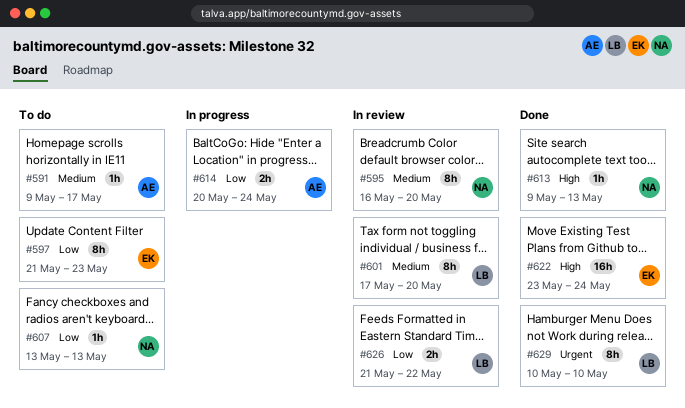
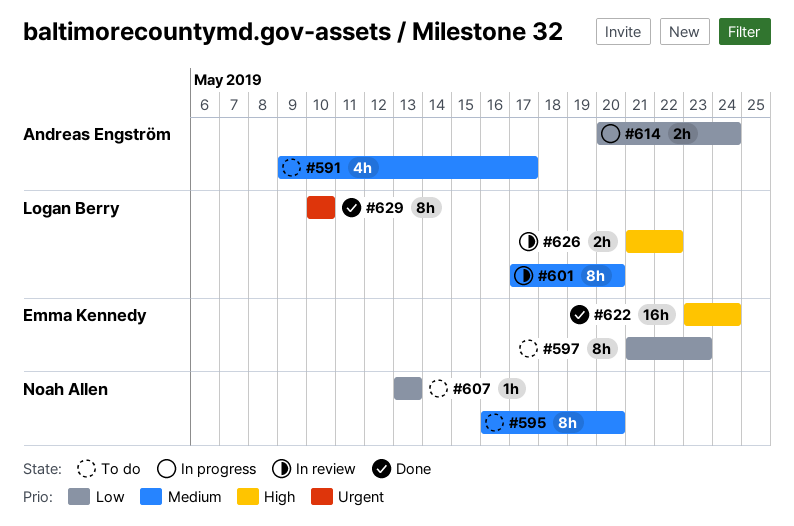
#591, estimate: 1h -> 4h
#595, status: In review -> To do
#613: present -> none
#626, priority: Low -> High

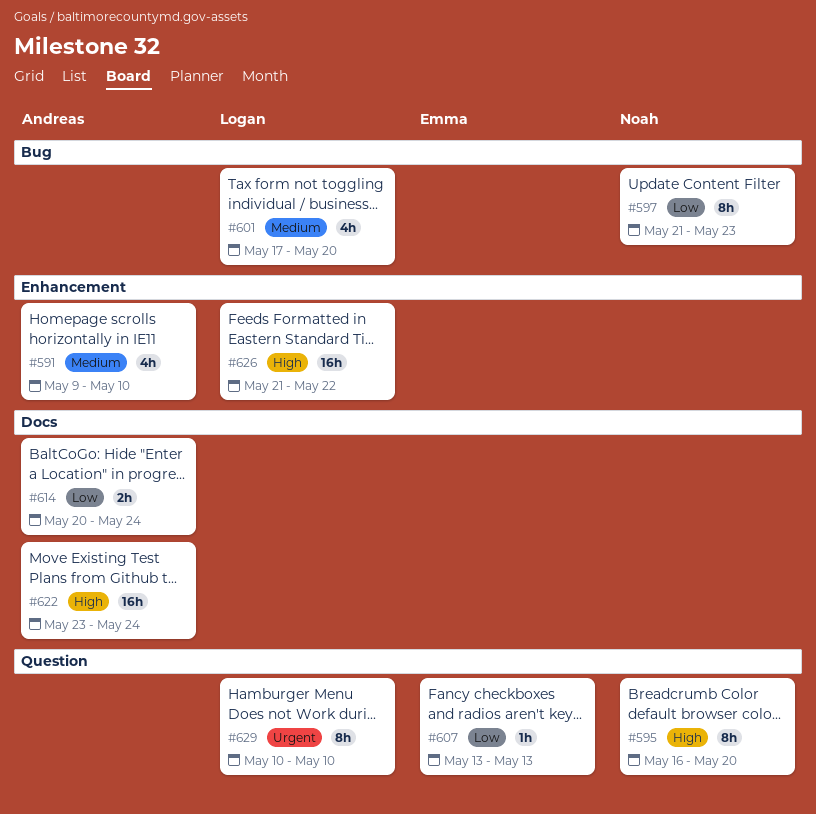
#591, due: May 17 -> May 10
#595, priority: Medium -> High
#597, owner: Emma Kennedy -> Noah Allen
#601, estimate: 8h -> 4h
#607, owner: Noah Allen -> Emma Kennedy
#622, owner: Emma Kennedy -> Andreas Engström
#626, estimate: 2h -> 16h

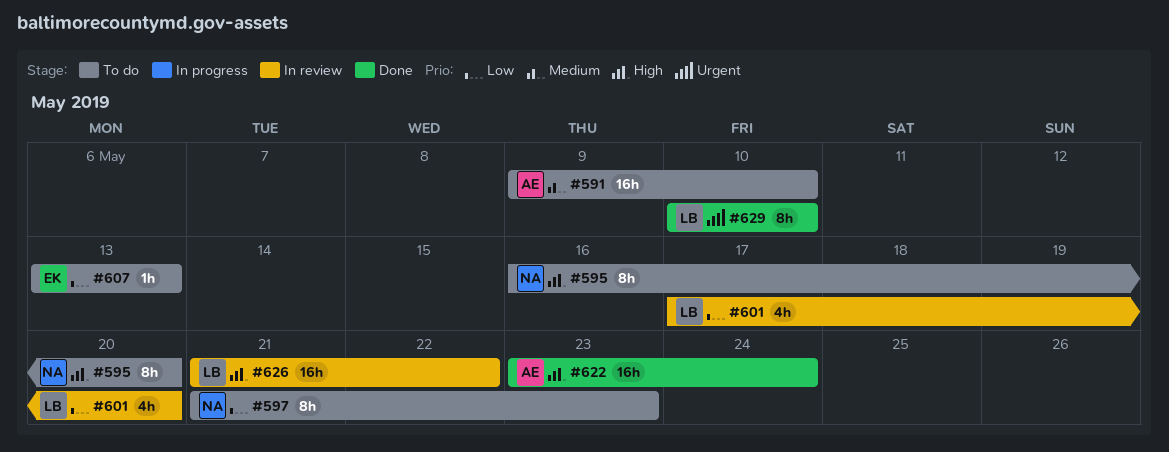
#591, estimate: 4h -> 16h
#601, priority: Medium -> Low
#614: present -> none

